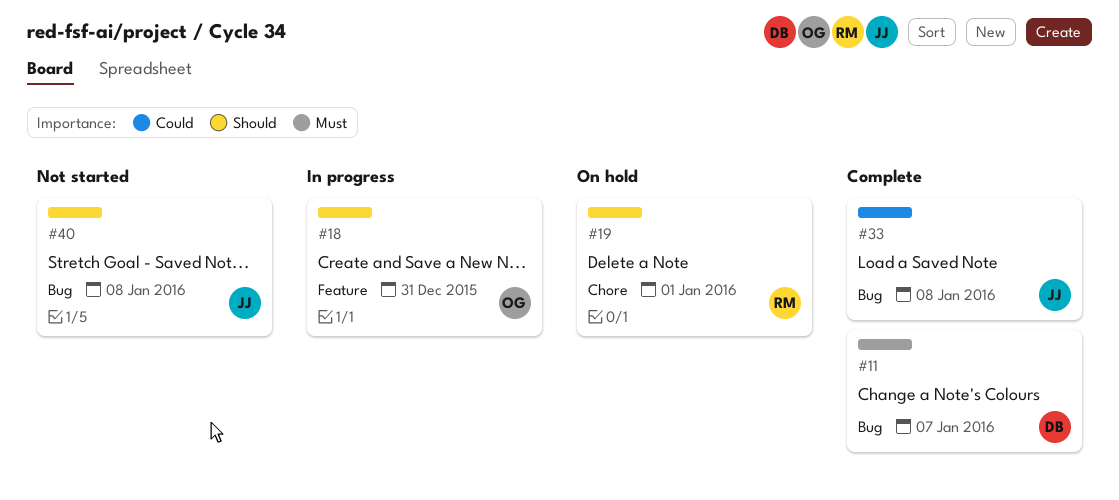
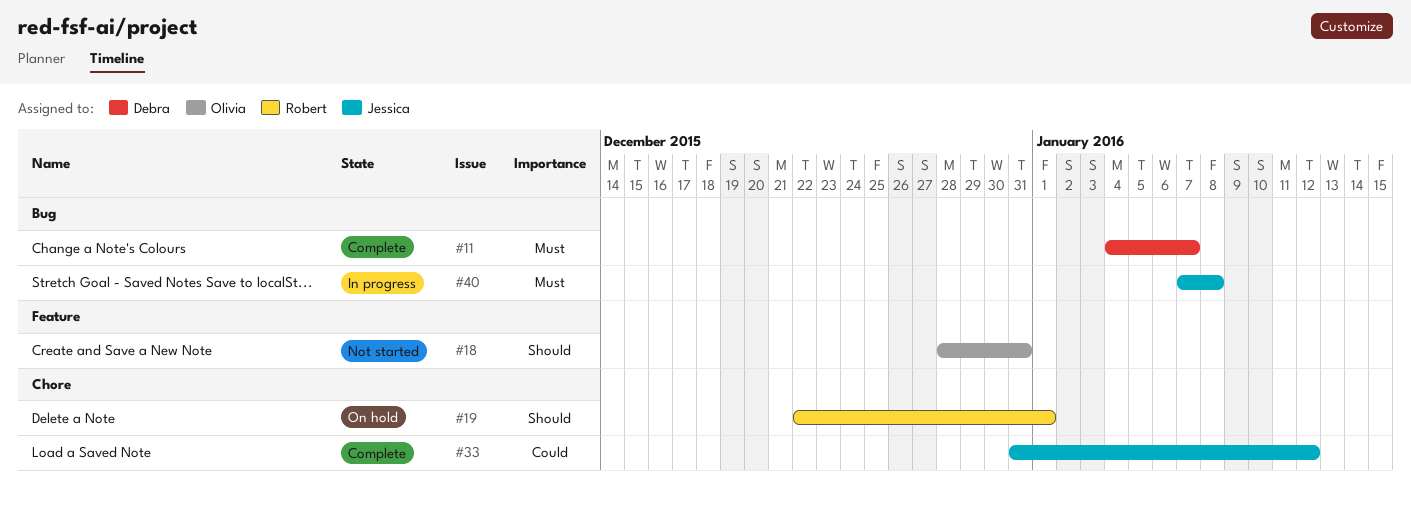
#18, status: In progress -> Not started
#33, label: Bug -> Chore
#33, due: Jan 8 -> Jan 12
#40, status: Not started -> In progress
#40, priority: Should -> Must

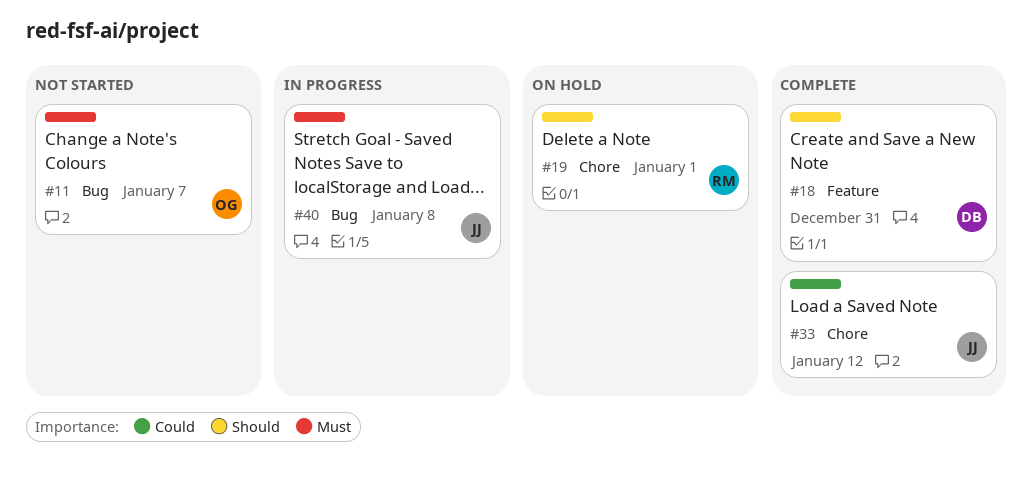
#11, status: Complete -> Not started
#11, owner: Debra -> Olivia
#18, status: Not started -> Complete
#18, owner: Olivia -> Debra

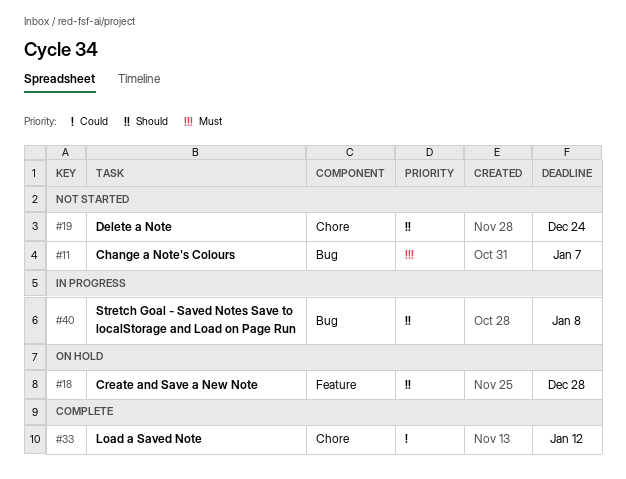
#18, status: Complete -> On hold
#18, due: Dec 31 -> Dec 28
#19, status: On hold -> Not started
#19, due: Jan 1 -> Dec 24
#40, priority: Must -> Should

